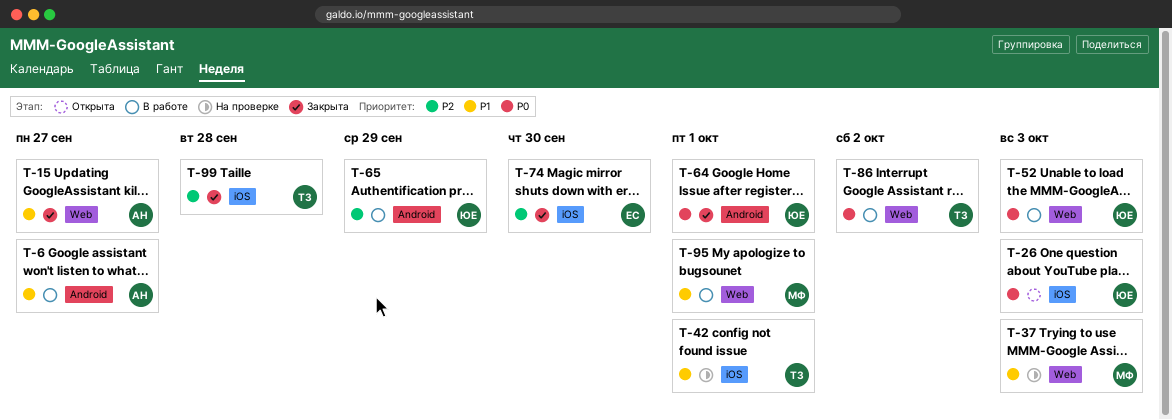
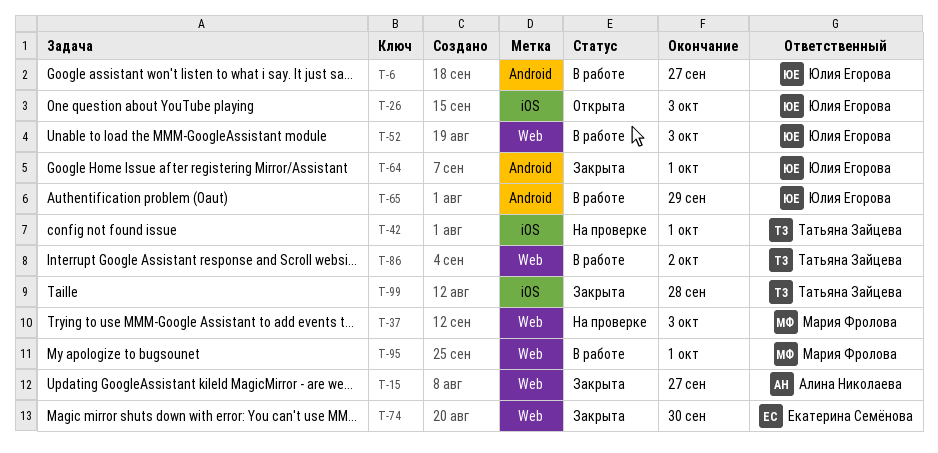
T-6, owner: Алина Николаева -> Юлия Егорова
T-74, label: iOS -> Web

